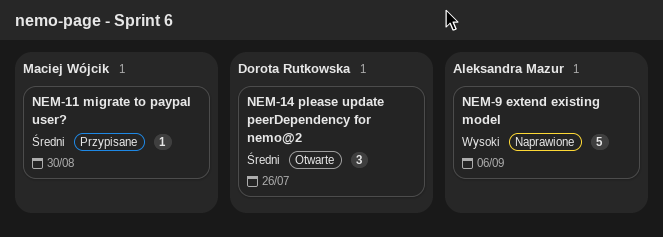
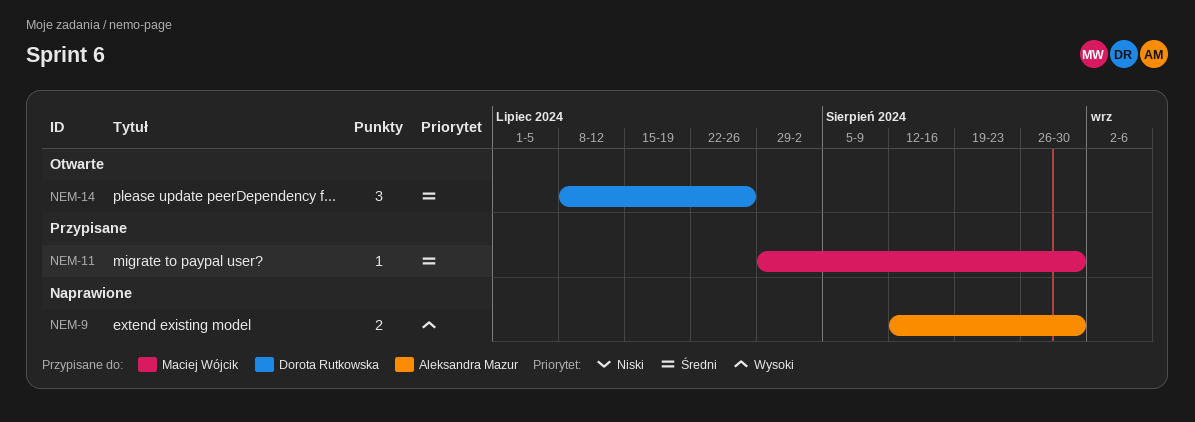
NEM-9, estimate: 5 -> 2
NEM-9, due: Sep 6 -> Aug 30

